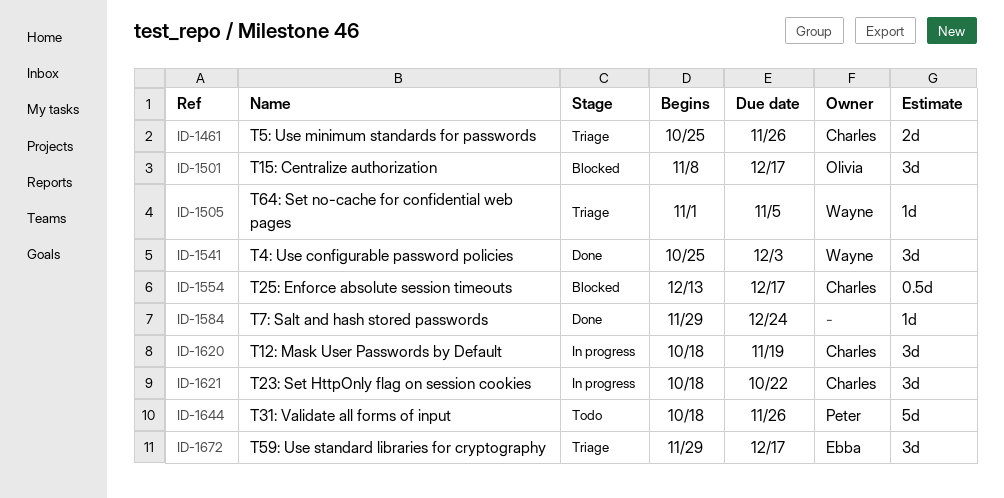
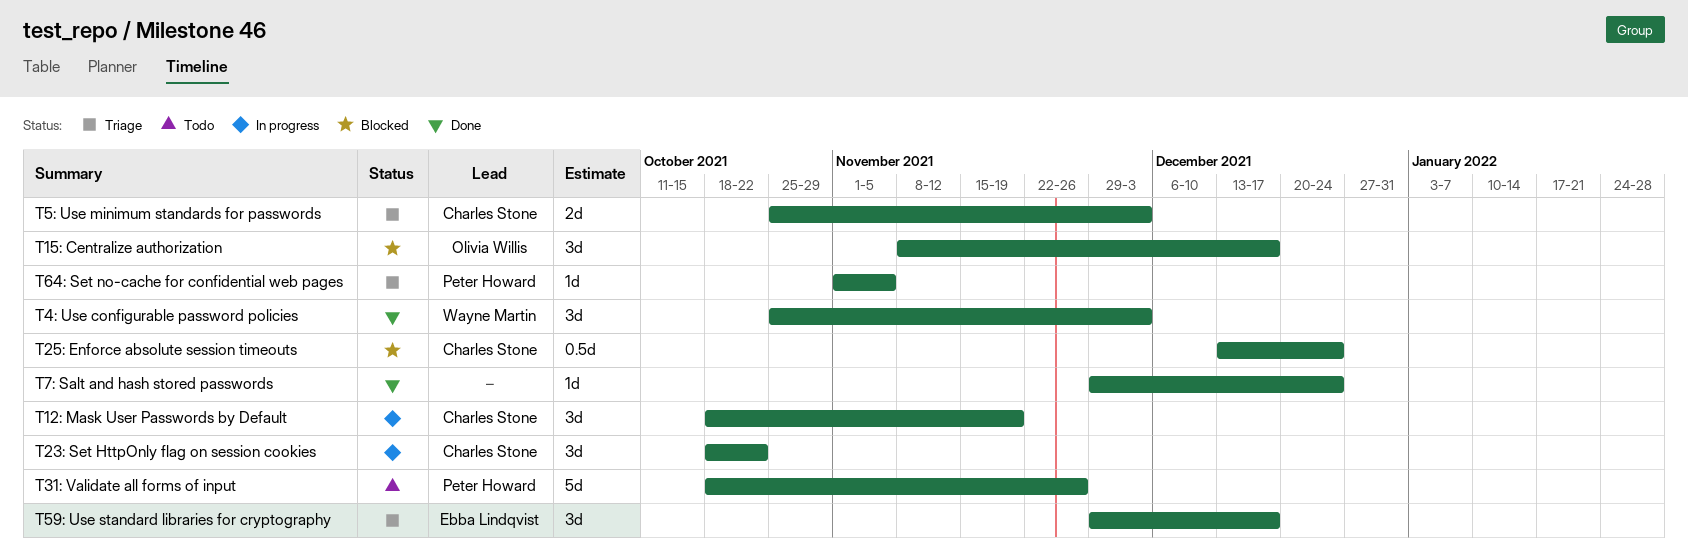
T25: Enforce absolute session timeouts, due: Dec 17 -> Dec 24
T5: Use minimum standards for passwords, due: Nov 26 -> Dec 3
T64: Set no-cache for confidential web pages, owner: Wayne Martin -> Peter Howard

